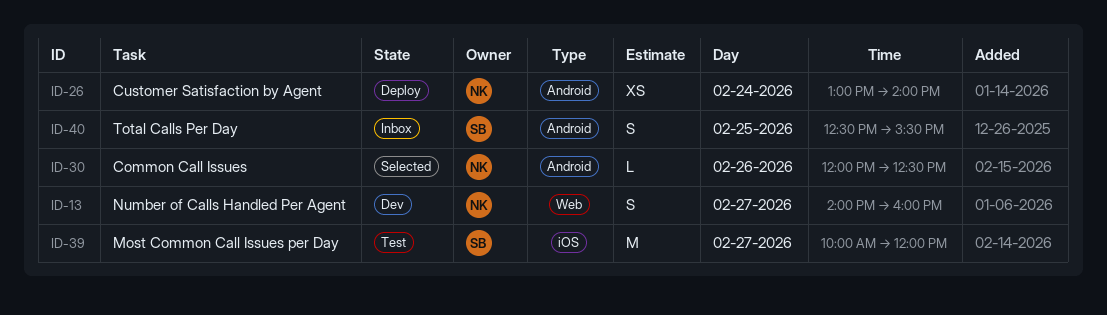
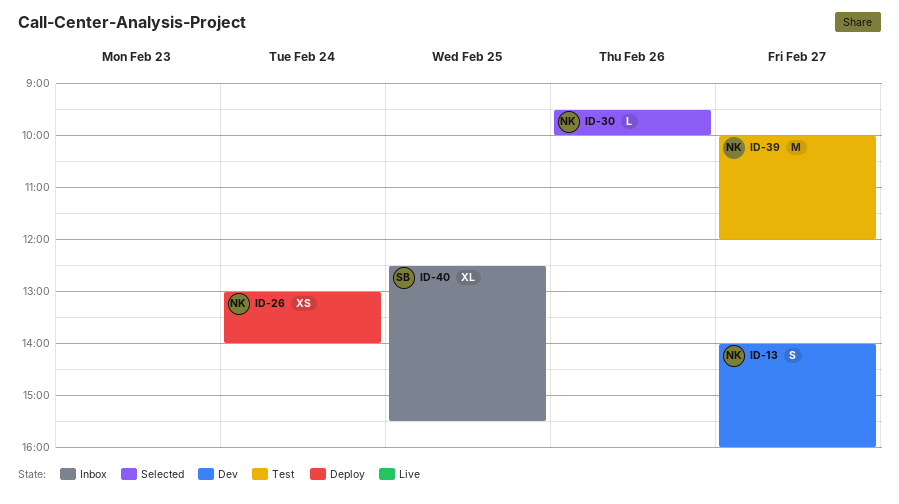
ID-30, begins: 12:00 -> 09:30
ID-30, ends: 12:30 -> 10:00
ID-39, owner: SB -> NK
ID-40, estimate: S -> XL

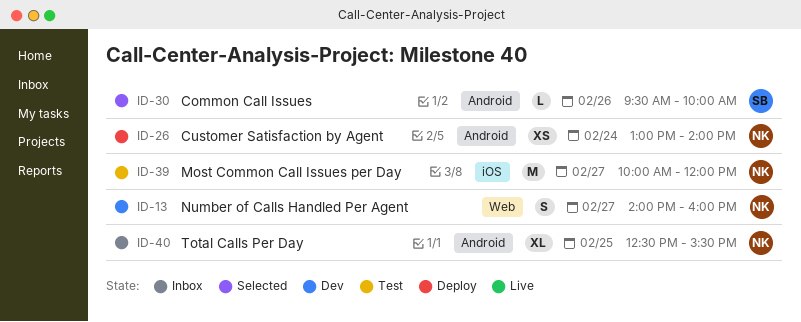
ID-30, owner: NK -> SB
ID-40, owner: SB -> NK

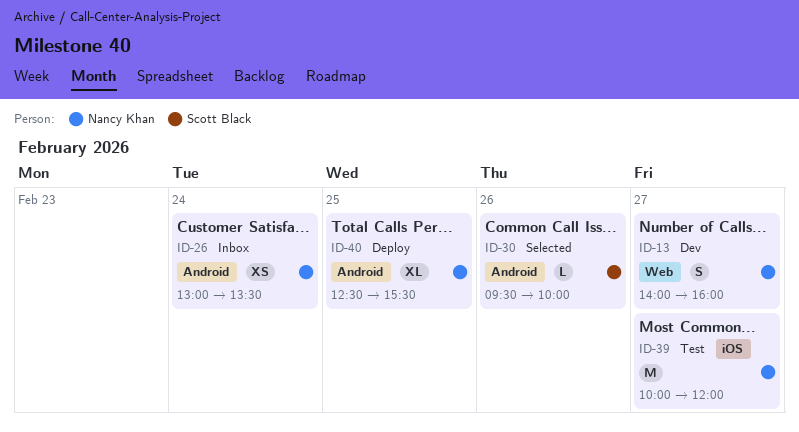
ID-26, status: Deploy -> Inbox
ID-26, ends: 14:00 -> 13:30
ID-40, status: Inbox -> Deploy

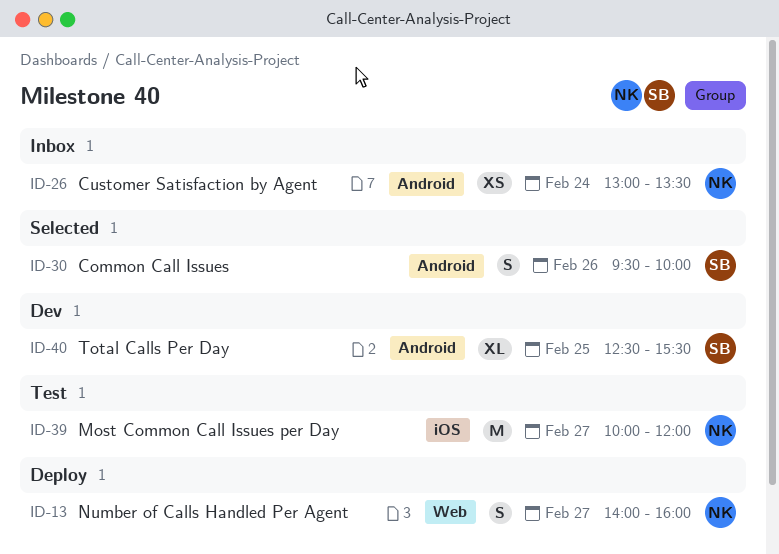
ID-13, status: Dev -> Deploy
ID-30, estimate: L -> S
ID-40, status: Deploy -> Dev
ID-40, owner: Nancy Khan -> Scott Black

